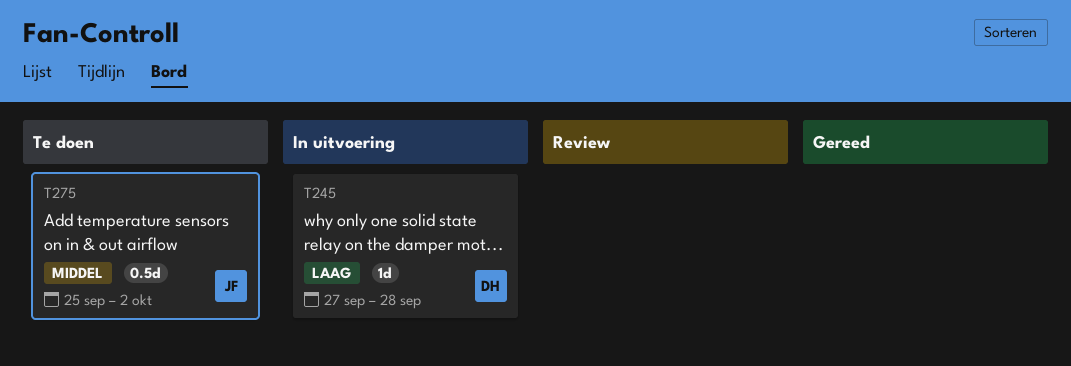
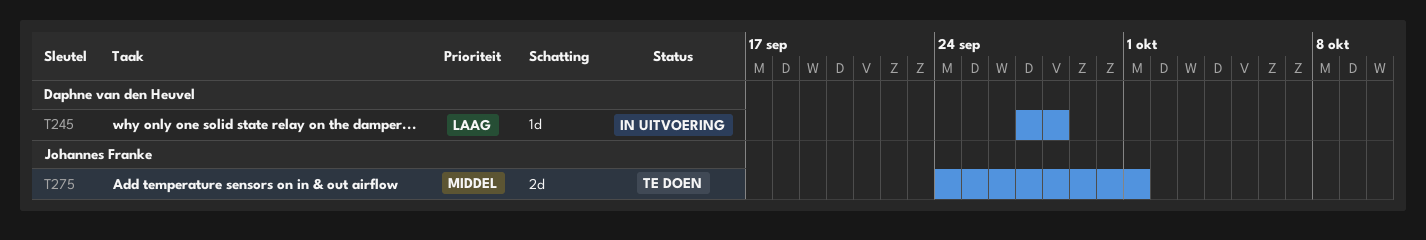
T275, estimate: 0.5d -> 2d
T275, start: Sep 25 -> Sep 24
T275, due: Oct 2 -> Oct 1

